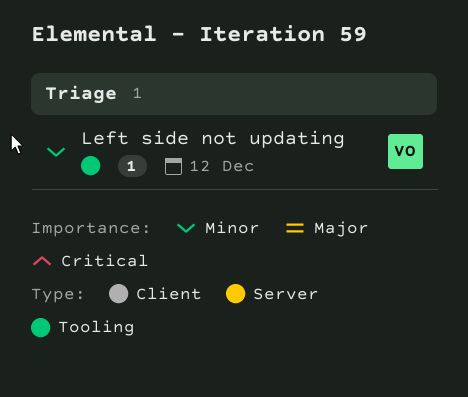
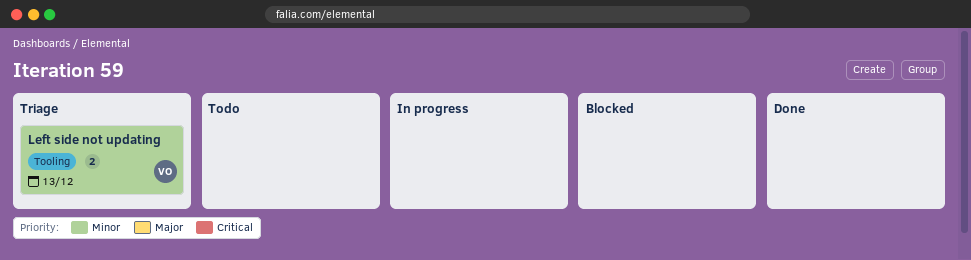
Left side not updating, estimate: 1 -> 2
Left side not updating, due: Dec 12 -> Dec 13

